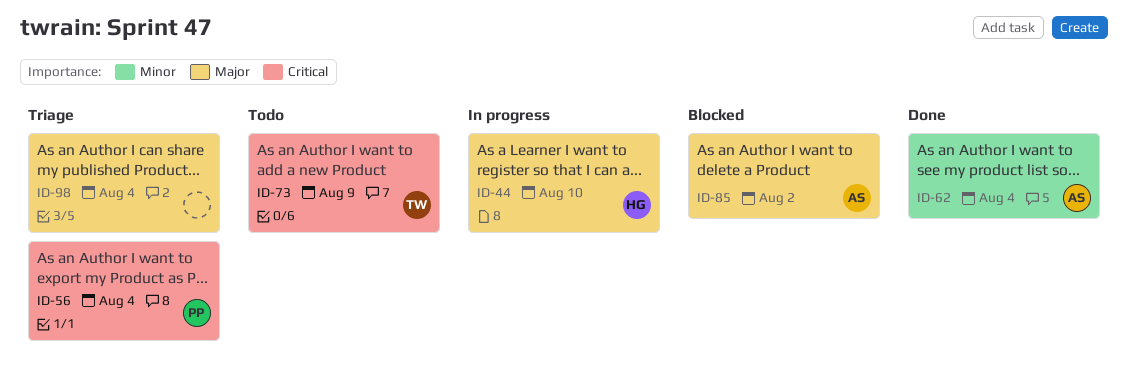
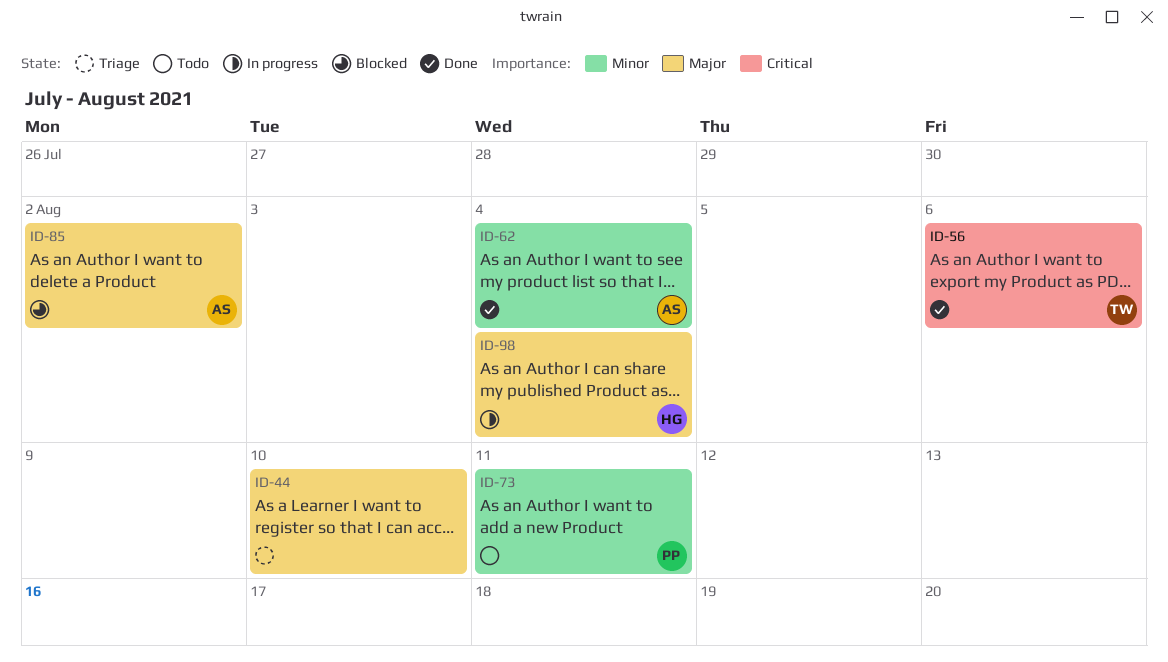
ID-44, status: In progress -> Triage
ID-44, owner: HG -> none
ID-56, status: Triage -> Done
ID-56, owner: PP -> TW
ID-56, due: Aug 4 -> Aug 6
ID-73, owner: TW -> PP
ID-73, priority: Critical -> Minor
ID-73, due: Aug 9 -> Aug 11
ID-98, status: Triage -> In progress
ID-98, owner: none -> HG

